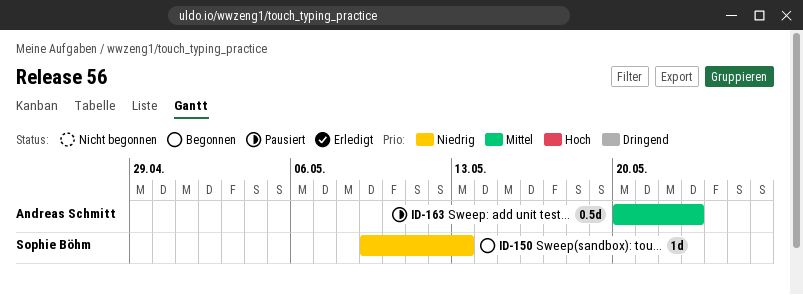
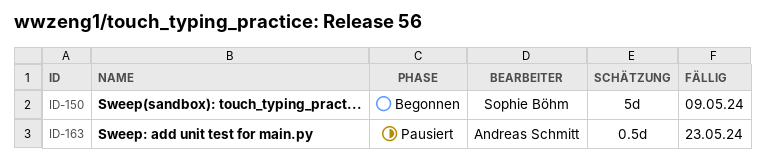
ID-150, estimate: 1d -> 5d
ID-150, due: May 13 -> May 9

